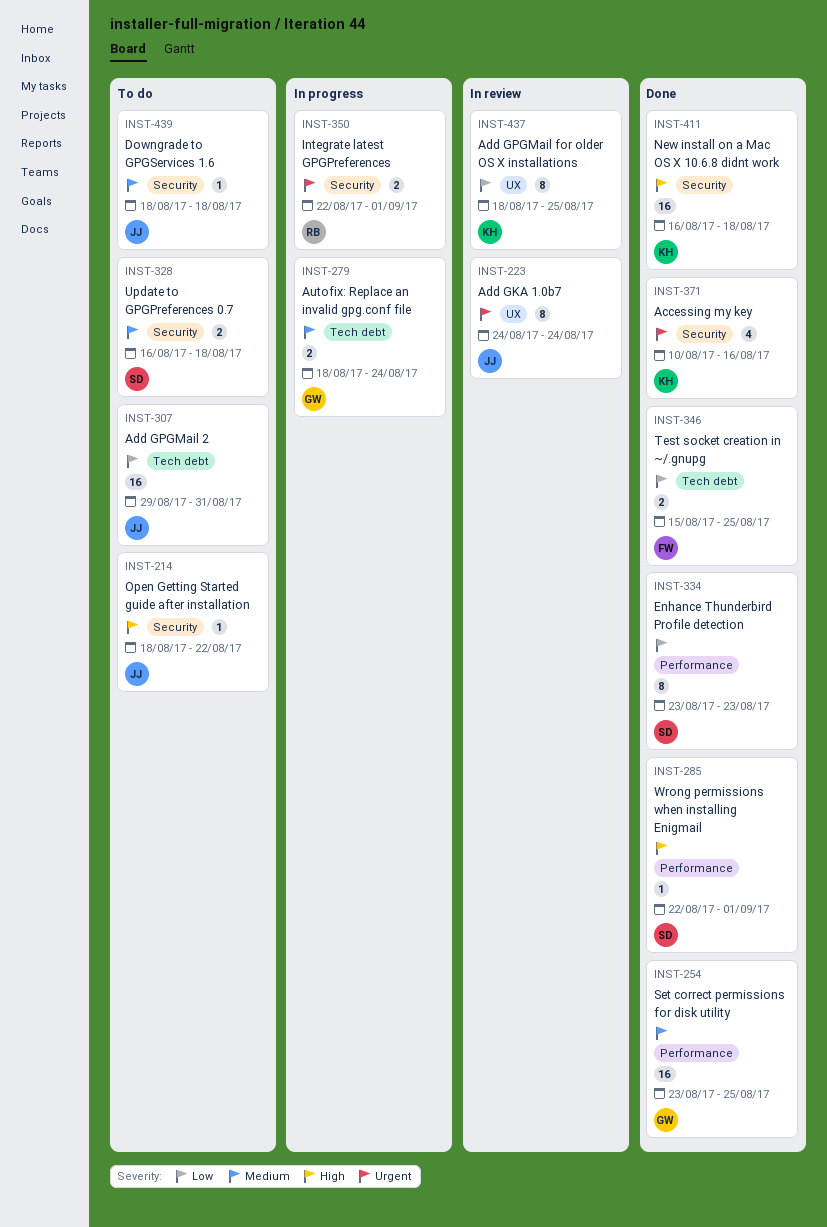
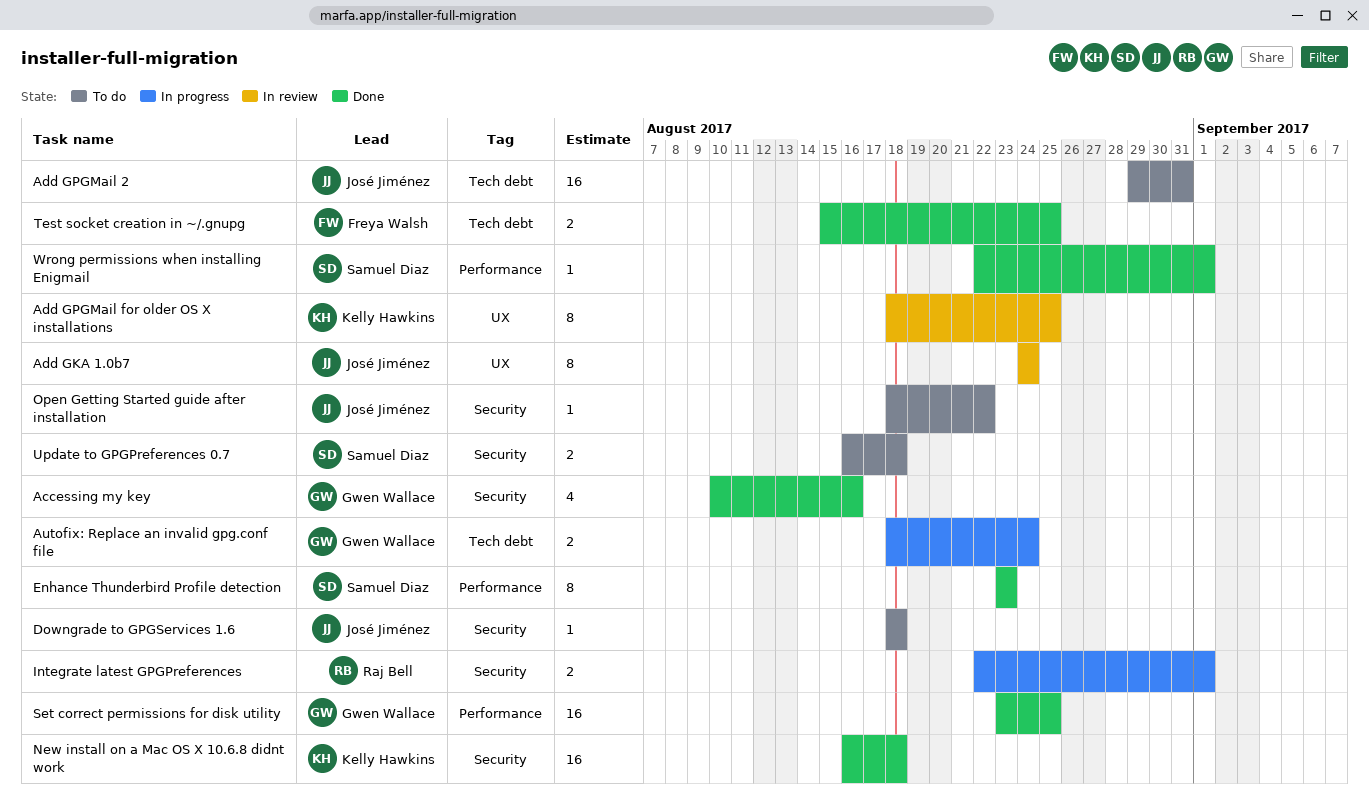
Accessing my key, owner: Kelly Hawkins -> Gwen Wallace

